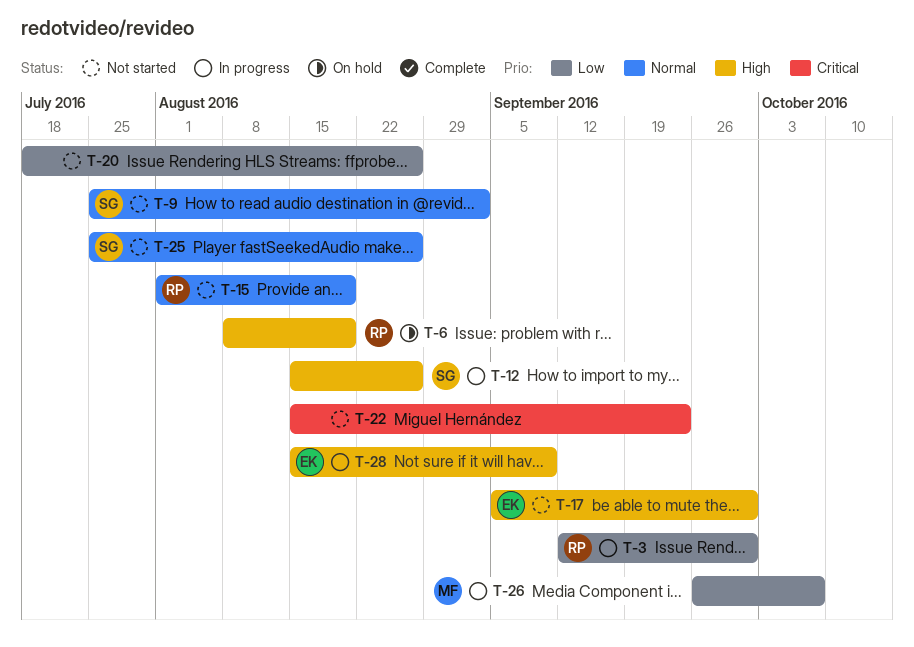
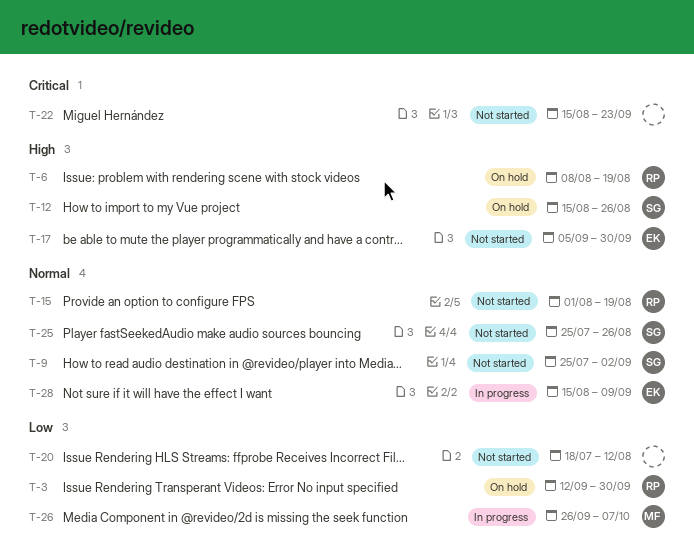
T-3, status: In progress -> On hold
T-12, status: In progress -> On hold
T-20, due: Aug 26 -> Aug 12
T-28, priority: High -> Normal

